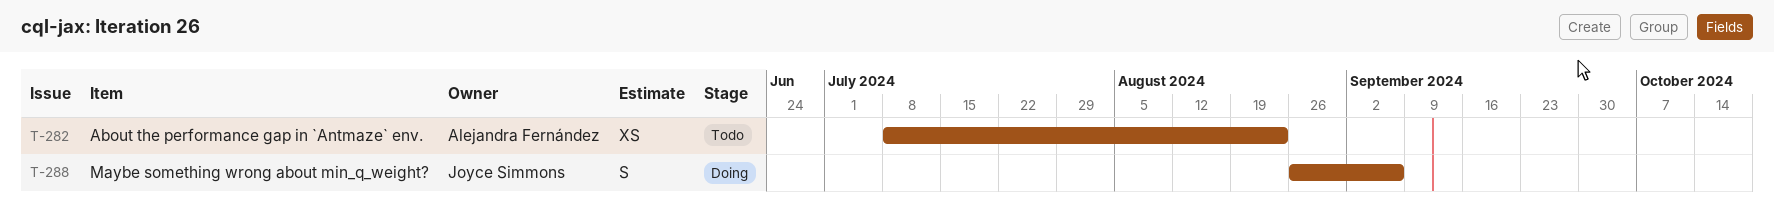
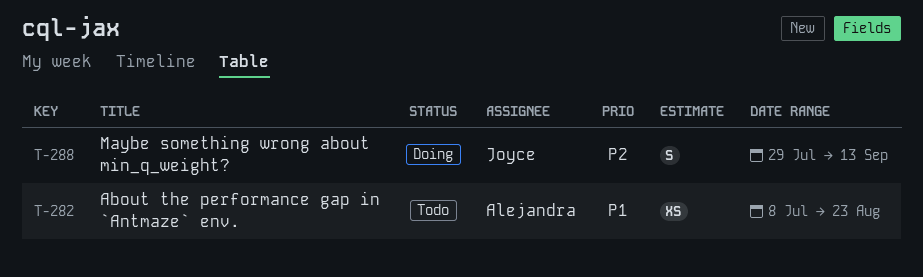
T-288, start: Aug 26 -> Jul 29
T-288, due: Sep 6 -> Sep 13

